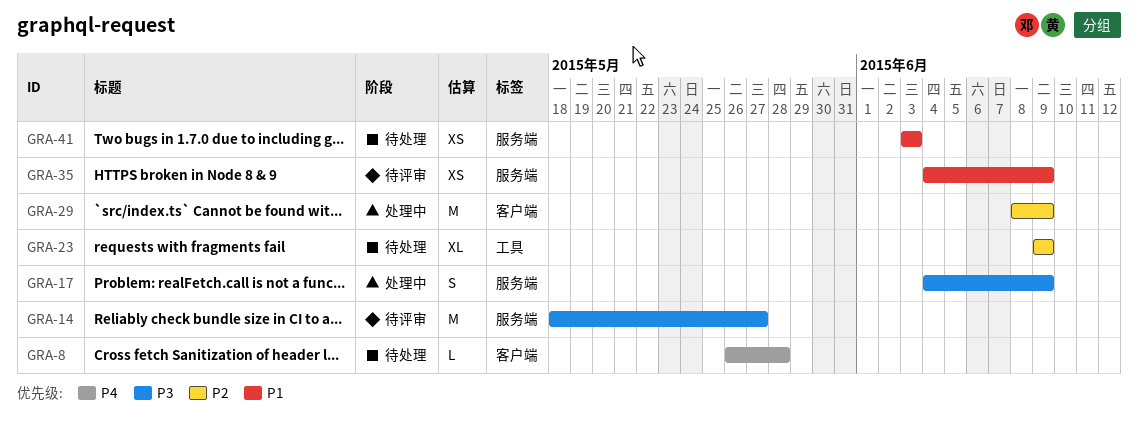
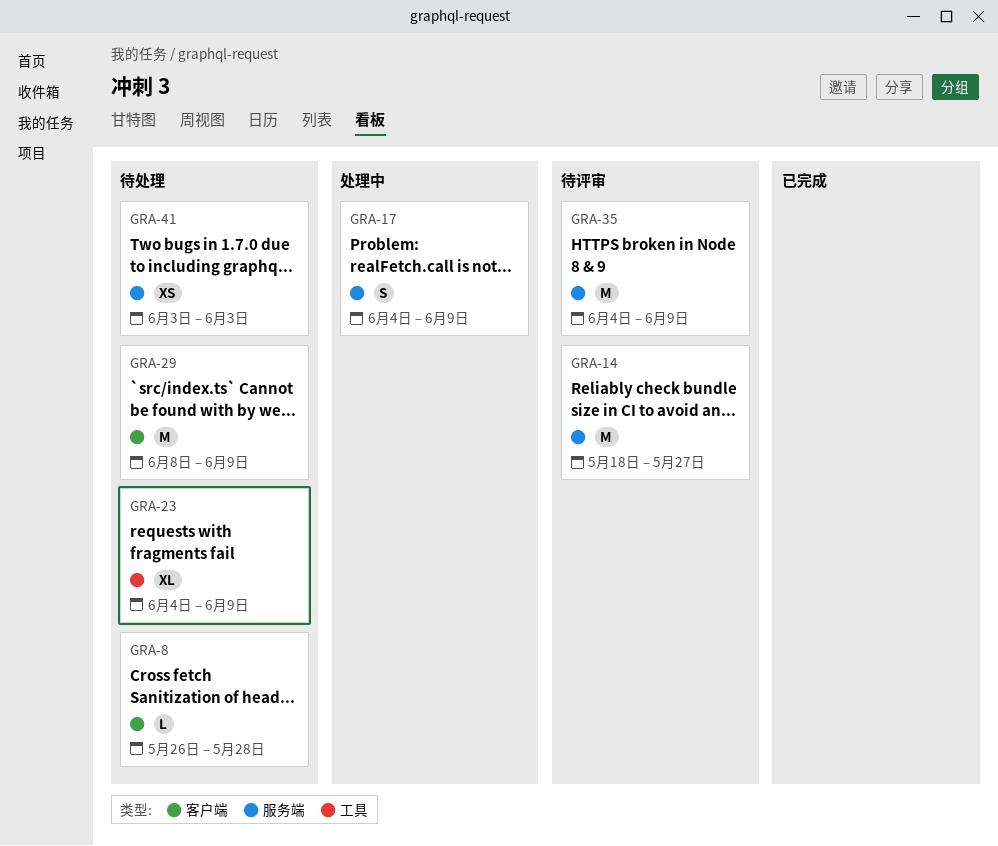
GRA-23, start: Jun 9 -> Jun 4
GRA-29, status: 处理中 -> 待处理
GRA-35, estimate: XS -> M

